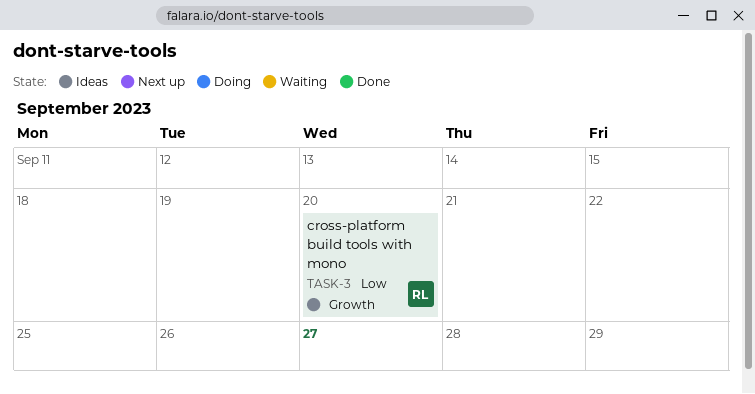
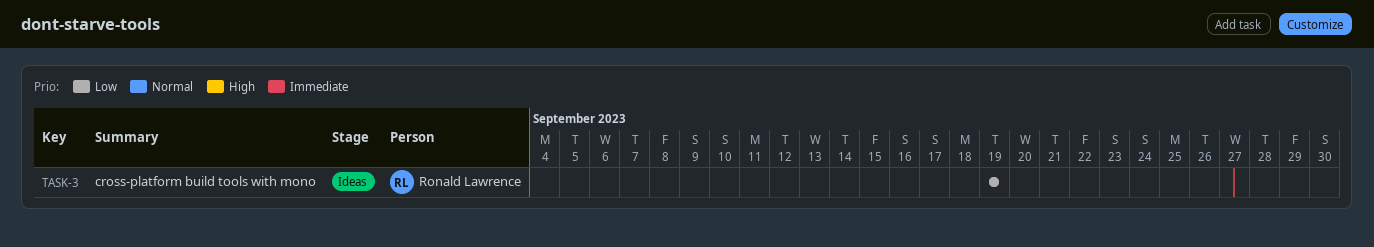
TASK-3, due: Sep 20 -> Sep 19

